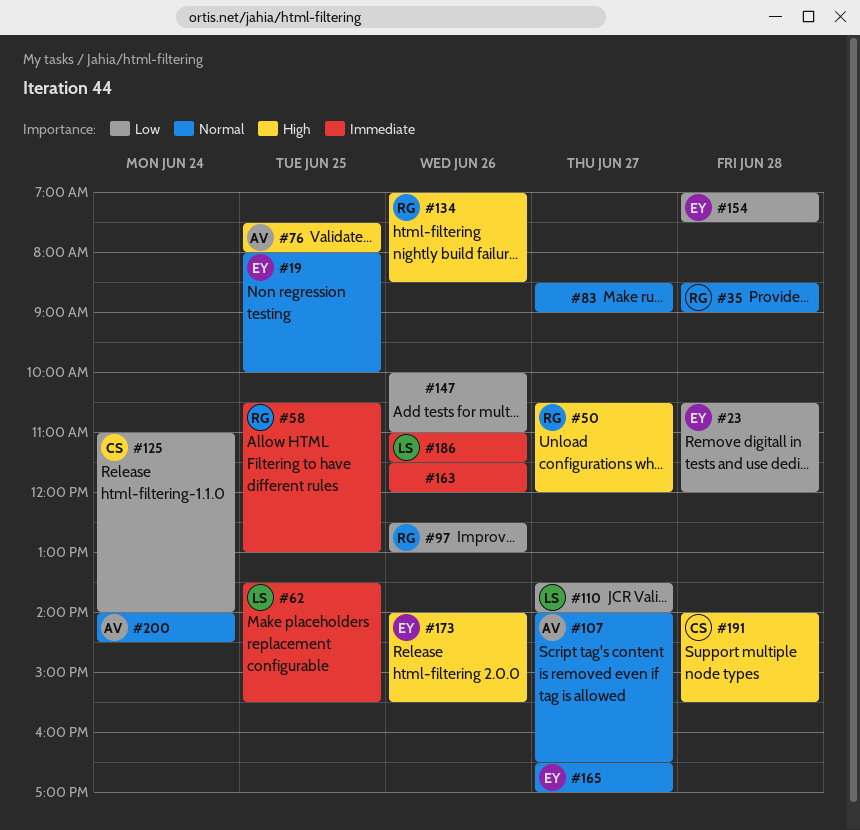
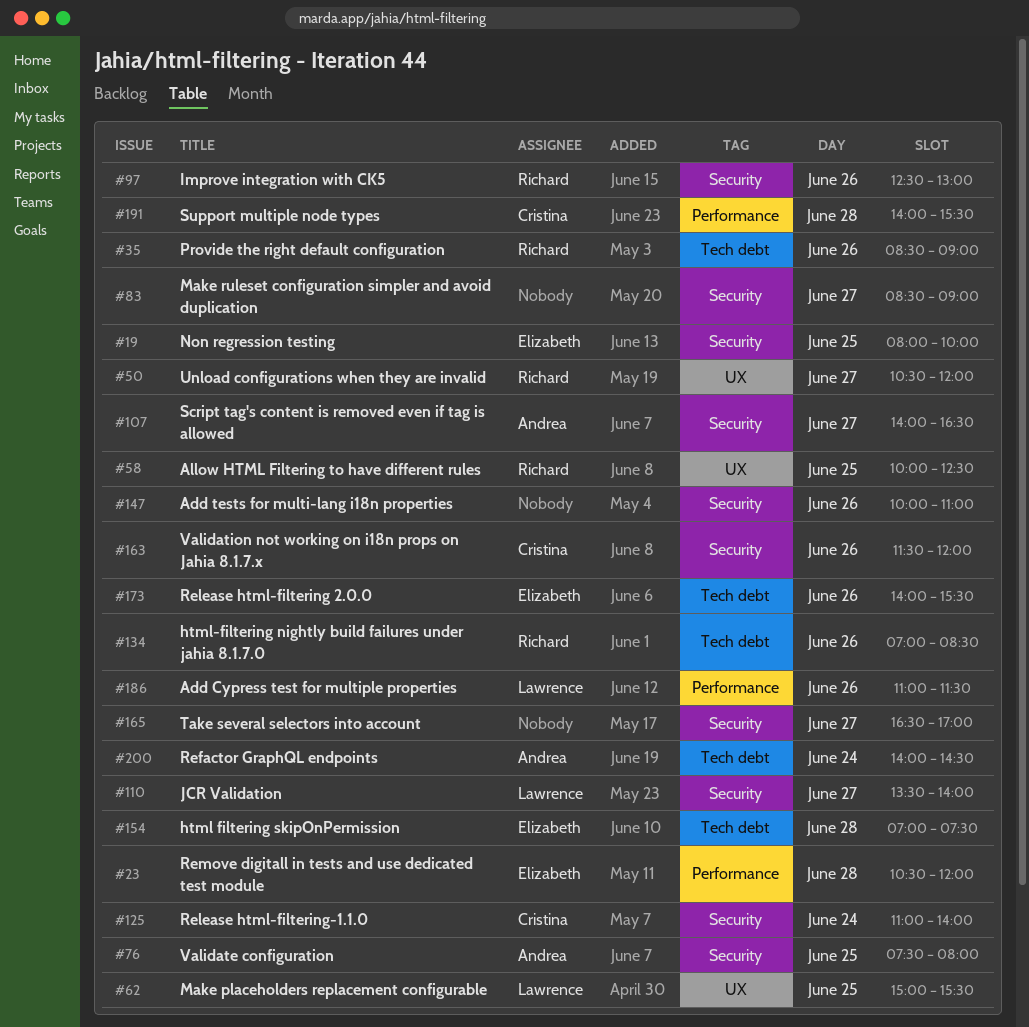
#35, day: Jun 28 -> Jun 26
#58, begins: 10:30 -> 10:00
#58, ends: 13:00 -> 12:30
#62, begins: 13:30 -> 15:00
#163, owner: none -> Cristina
#165, owner: Elizabeth -> none

